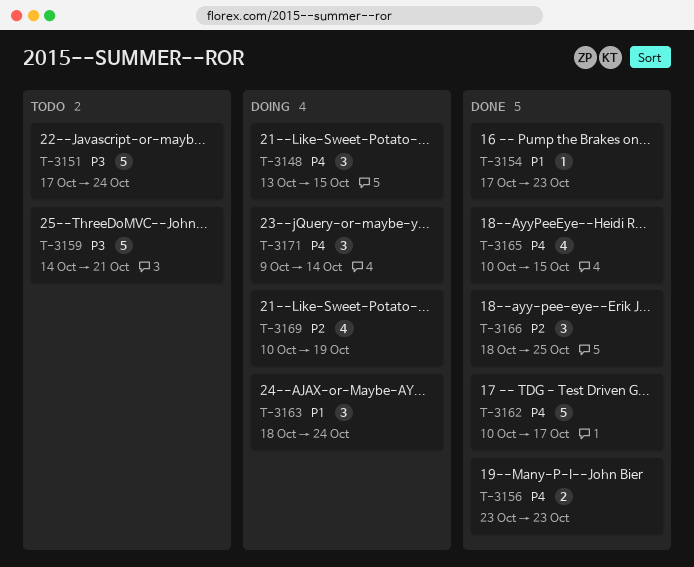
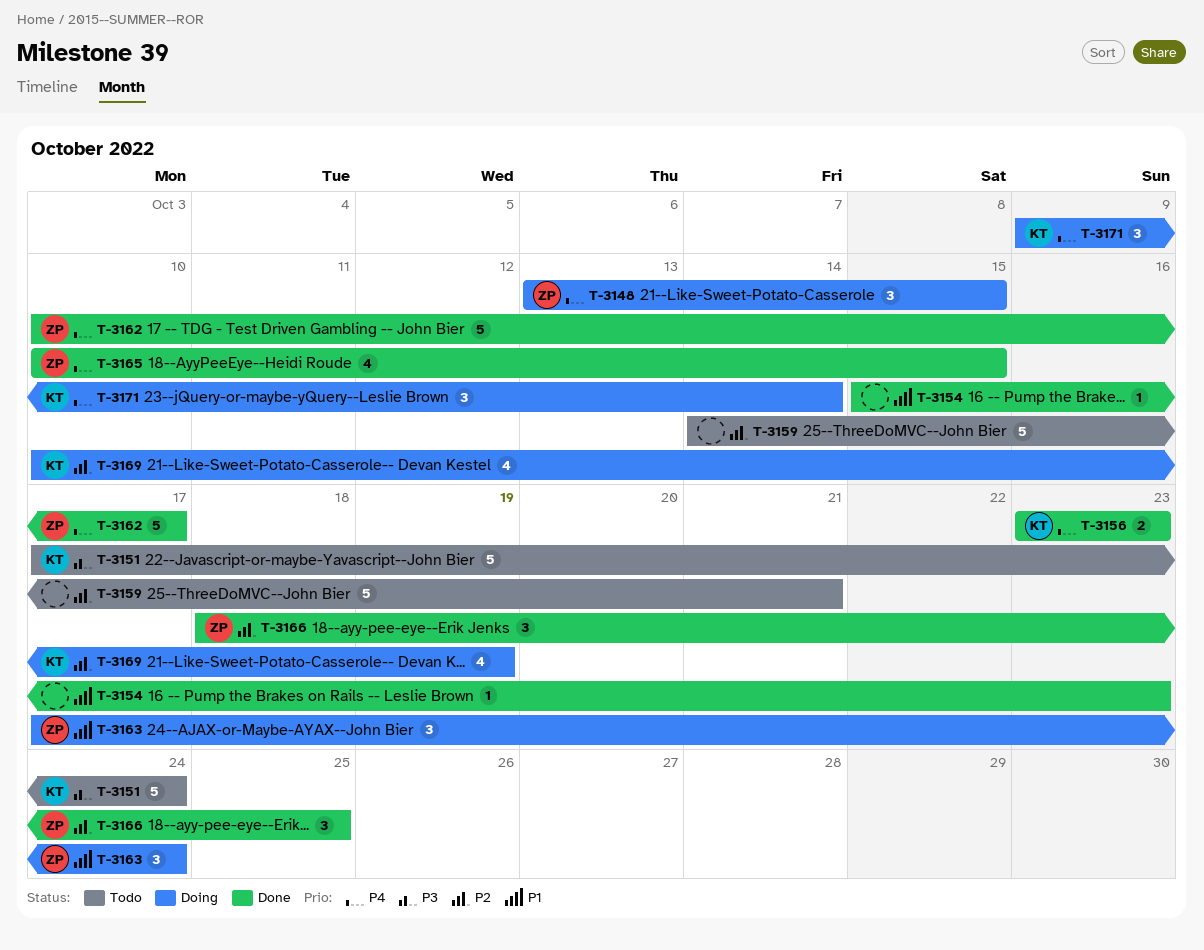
T-3154, start: Oct 17 -> Oct 15
T-3159, priority: P3 -> P2
T-3163, start: Oct 18 -> Oct 17

